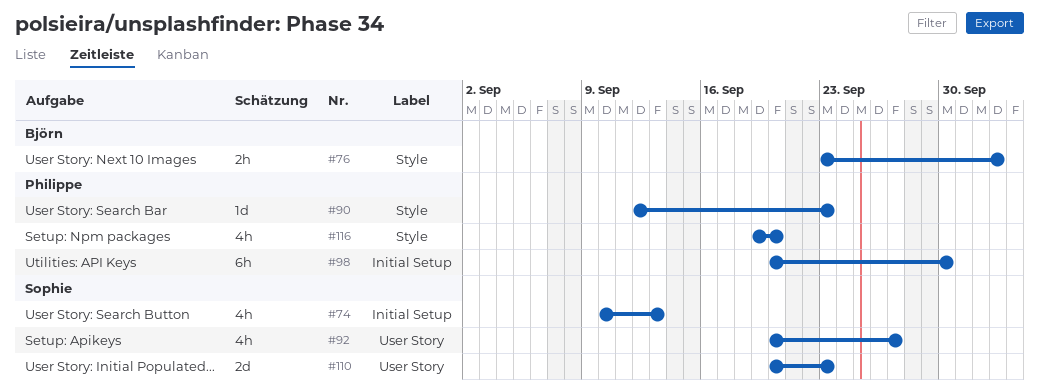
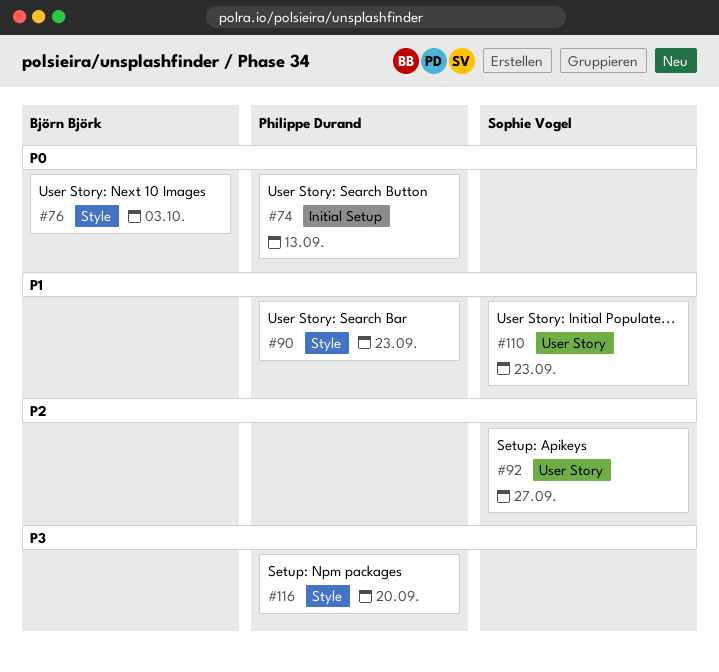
#74, owner: Sophie Vogel -> Philippe Durand
#98: present -> none

